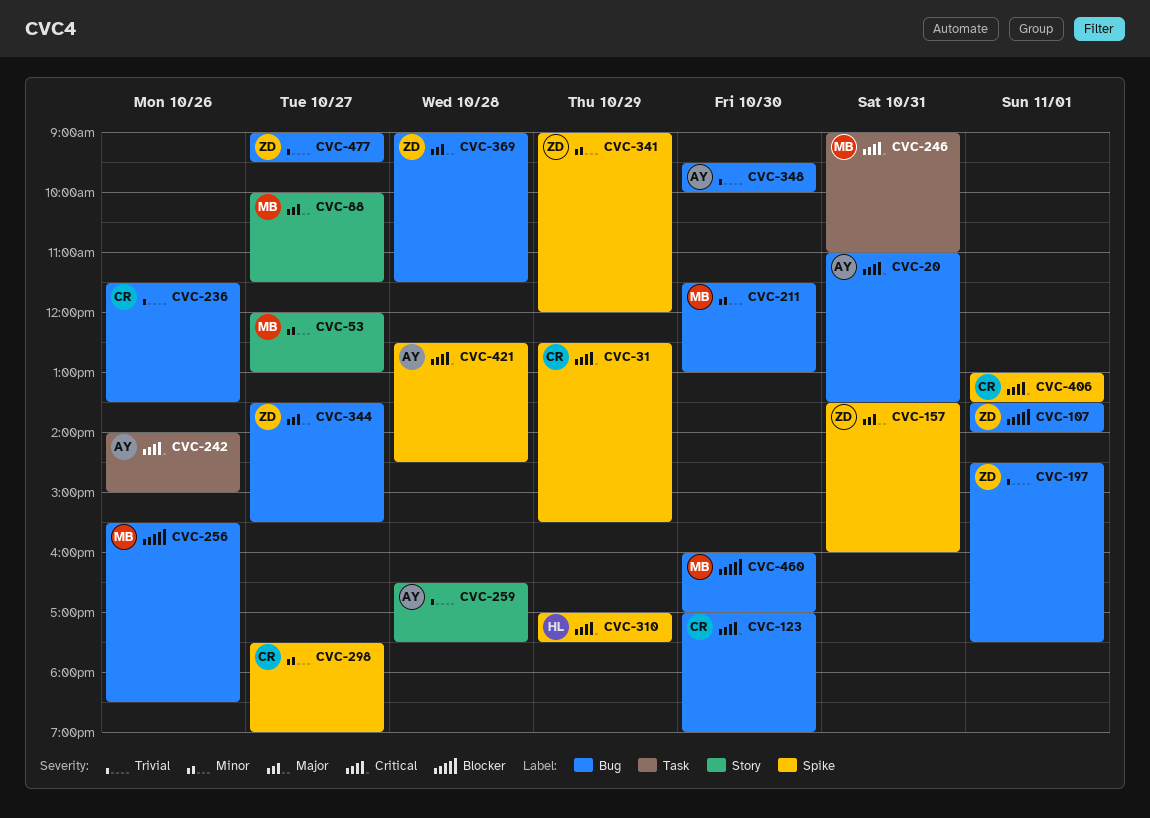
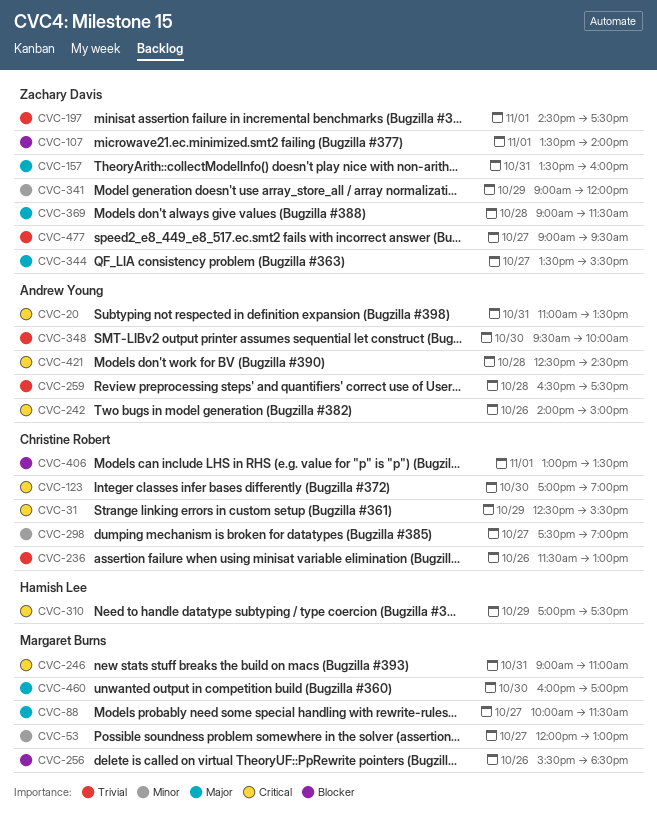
CVC-211: present -> none
CVC-236, ends: 13:30 -> 13:00
CVC-406, priority: Critical -> Blocker
CVC-460, priority: Blocker -> Major

